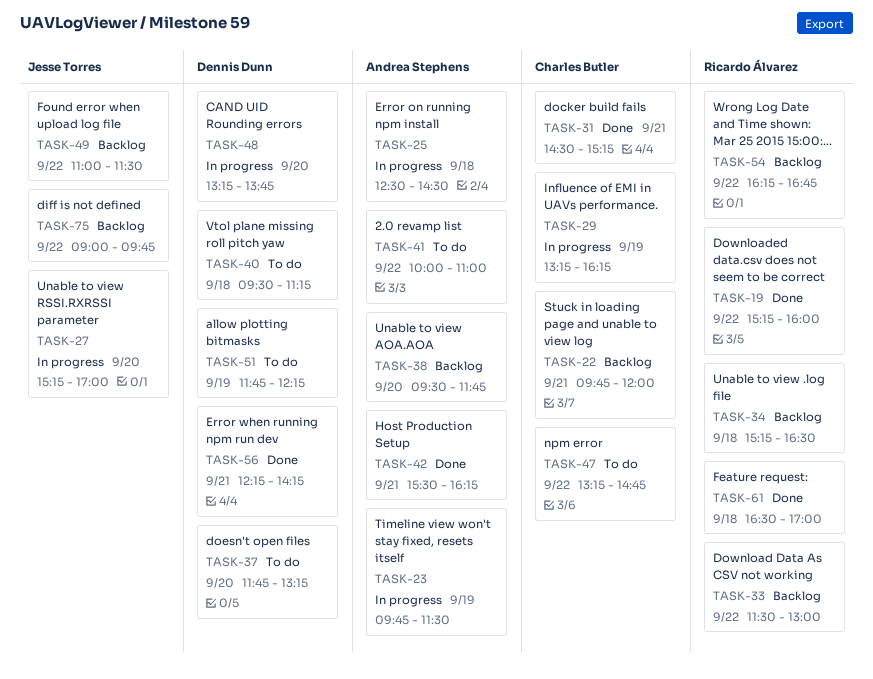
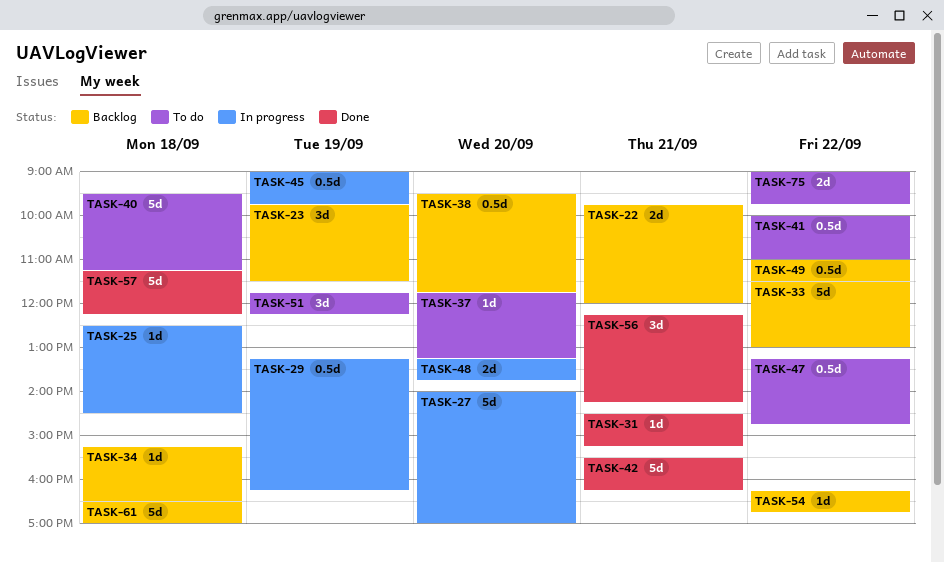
TASK-19: present -> none
TASK-23, status: In progress -> Backlog
TASK-27, begins: 15:15 -> 14:00
TASK-45: none -> present
TASK-57: none -> present
TASK-61, status: Done -> Backlog
TASK-75, status: Backlog -> To do

